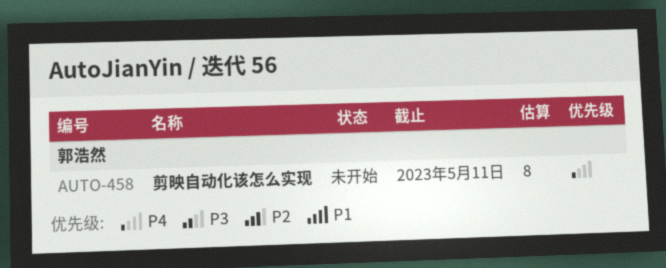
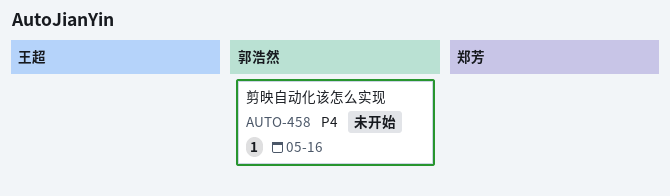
AUTO-458, estimate: 8 -> 1
AUTO-458, due: May 11 -> May 16

